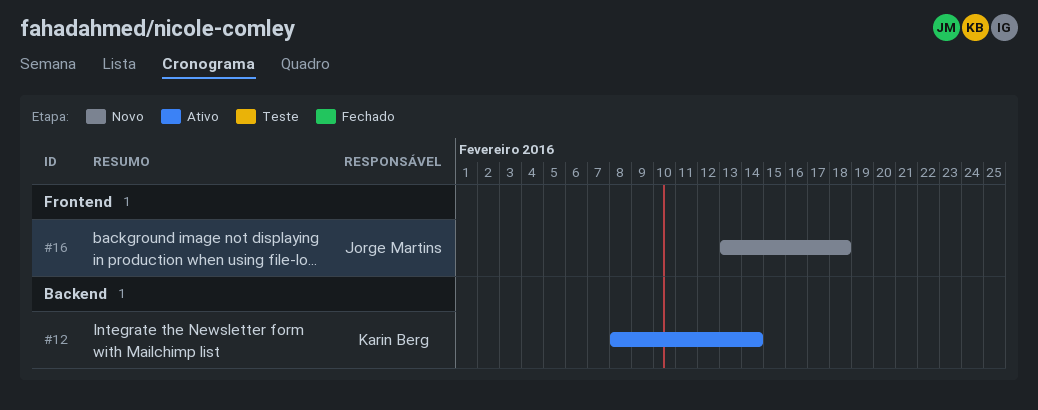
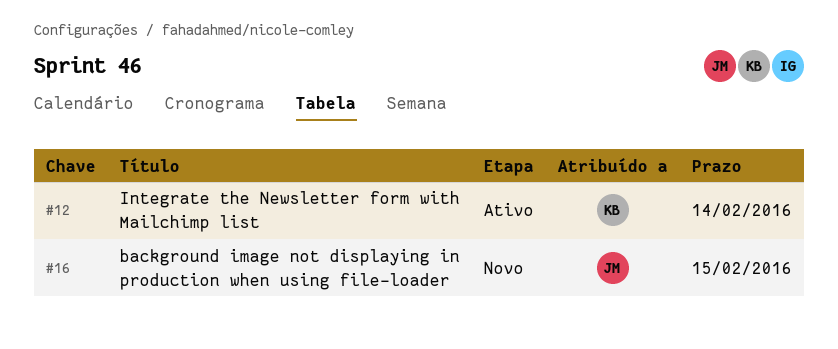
#16, due: Feb 18 -> Feb 15

